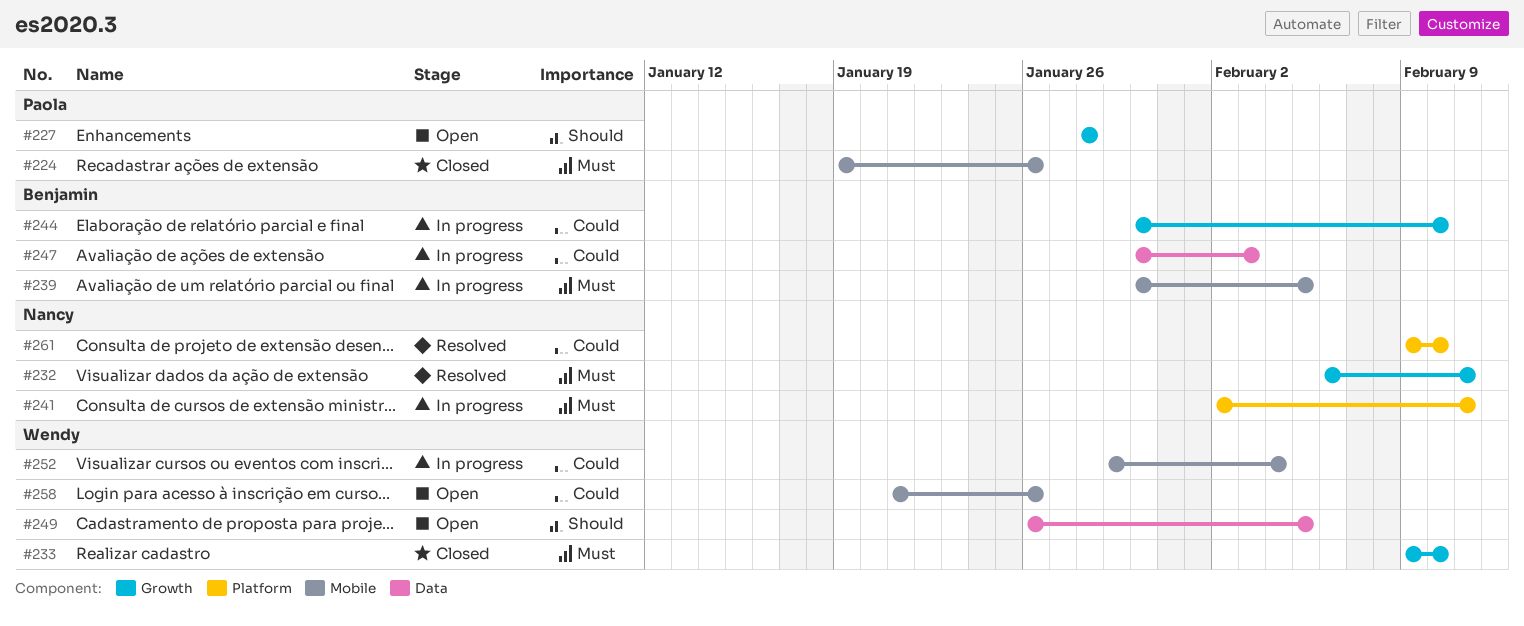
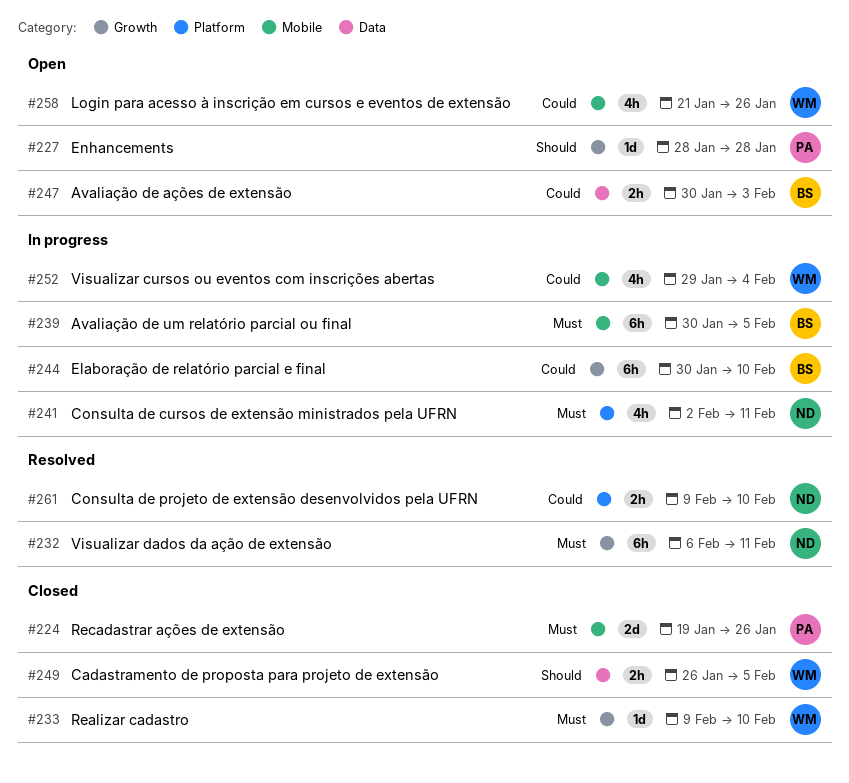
#247, status: In progress -> Open
#249, status: Open -> Closed

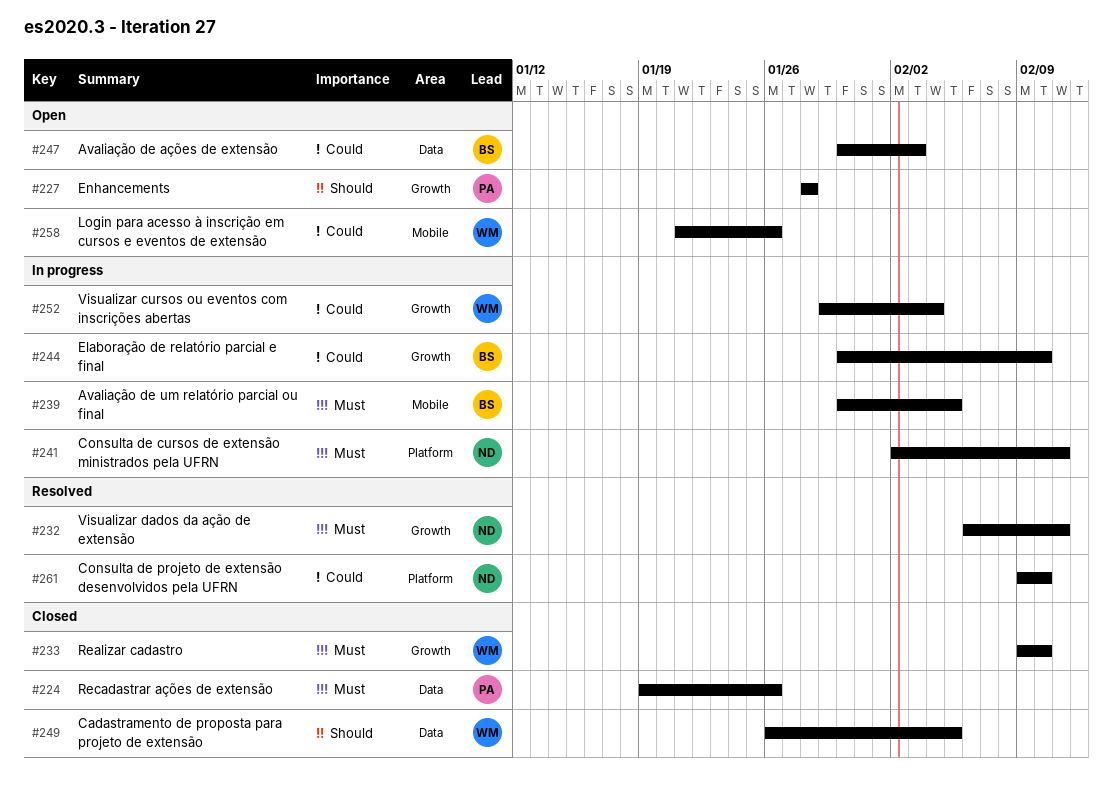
#224, label: Mobile -> Data
#252, label: Mobile -> Growth

